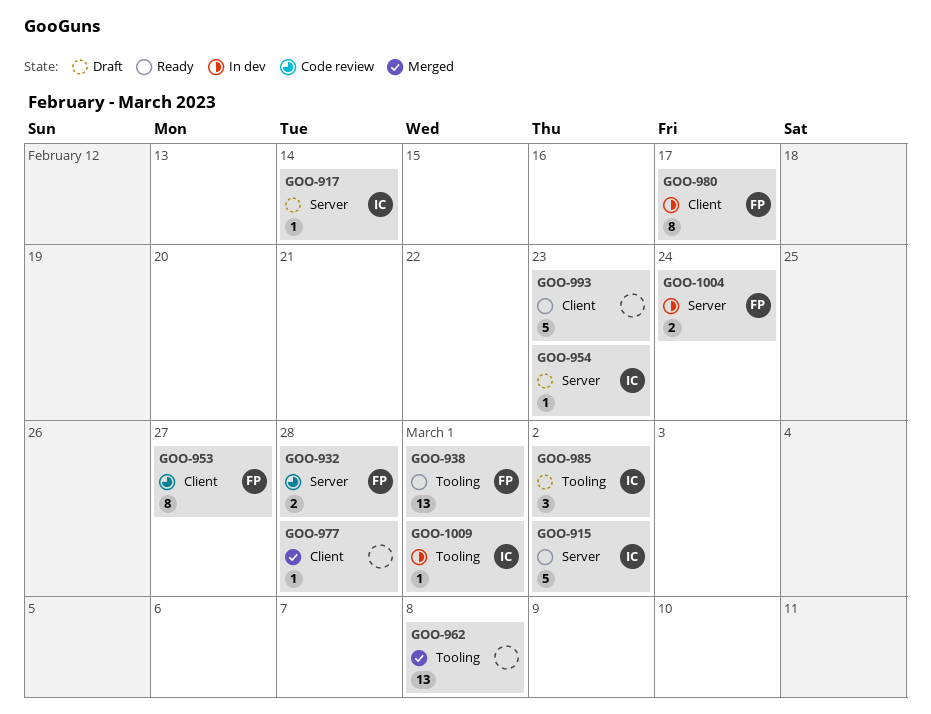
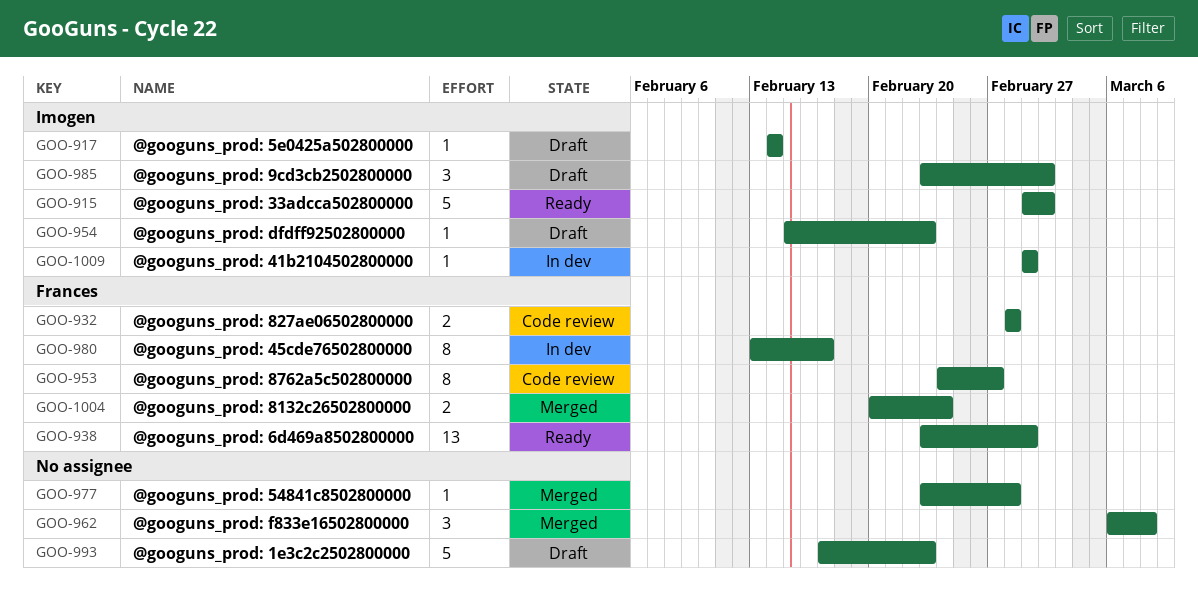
GOO-962, estimate: 13 -> 3
GOO-993, status: Ready -> Draft
GOO-1004, status: In dev -> Merged

